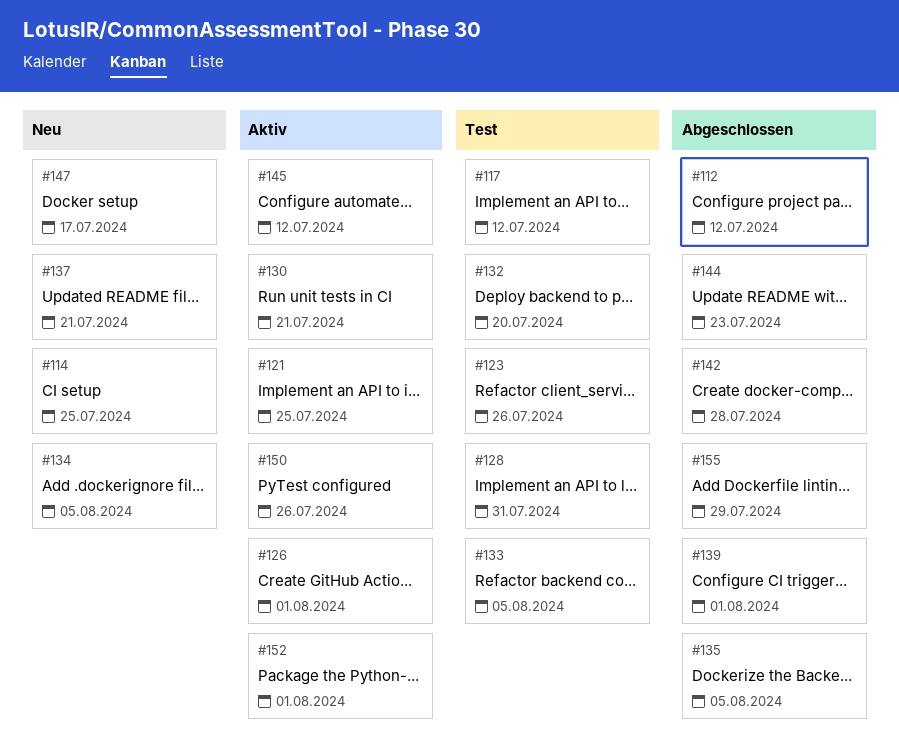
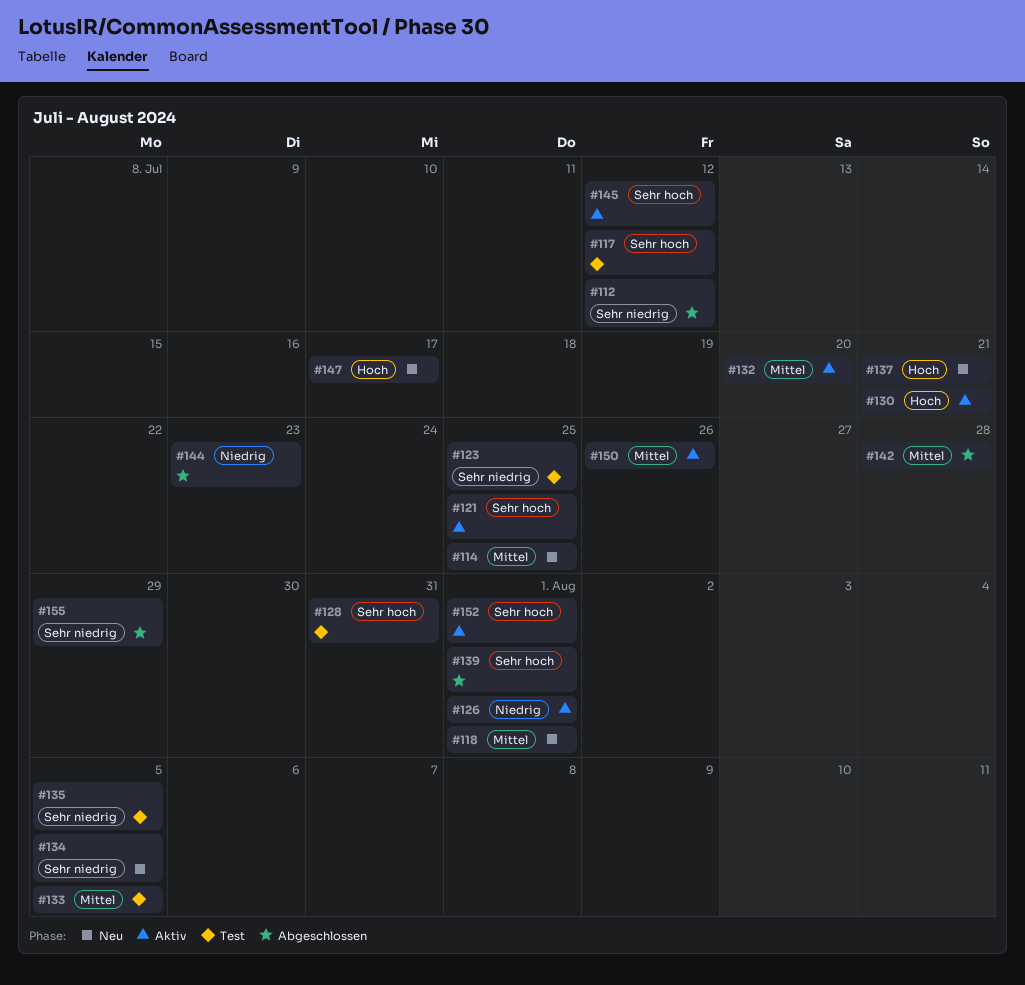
#118: none -> present
#123, due: Jul 26 -> Jul 25
#132, status: Test -> Aktiv
#135, status: Abgeschlossen -> Test

